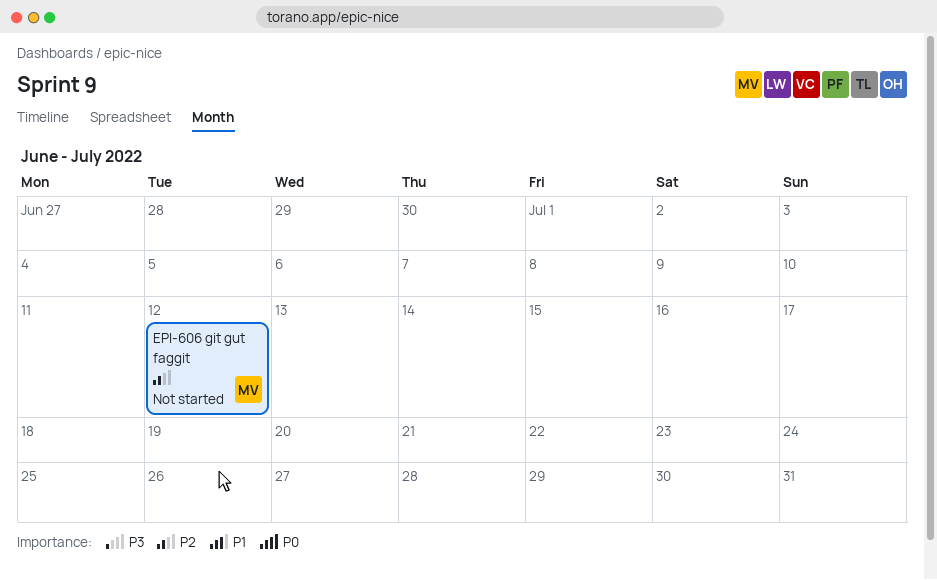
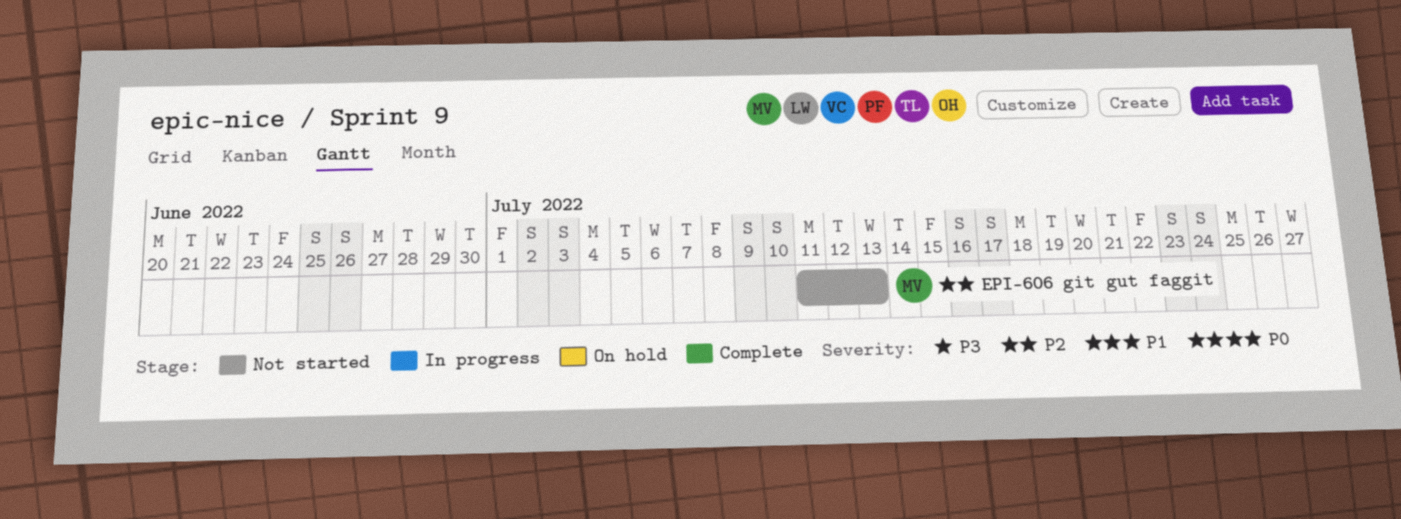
EPI-606, due: Jul 12 -> Jul 13

